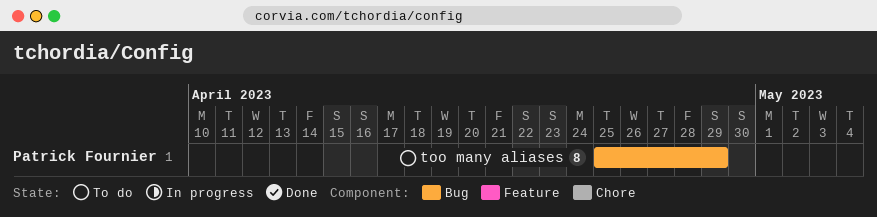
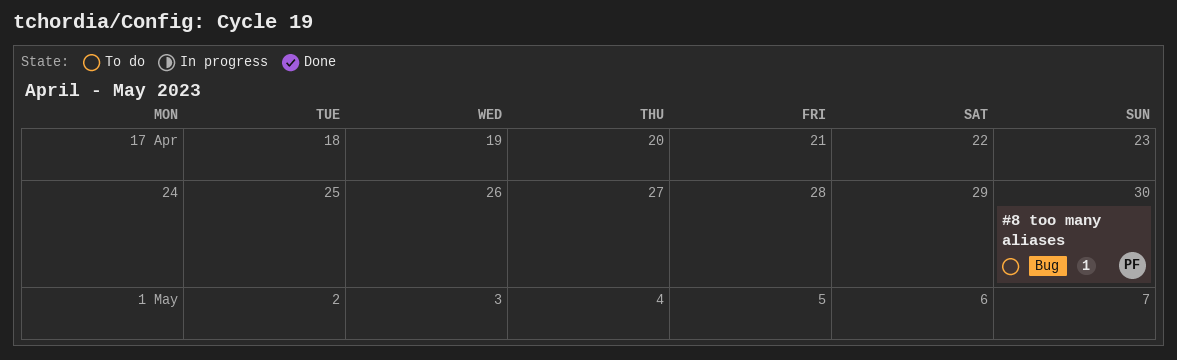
too many aliases, estimate: 8 -> 1
too many aliases, due: Apr 29 -> Apr 30

